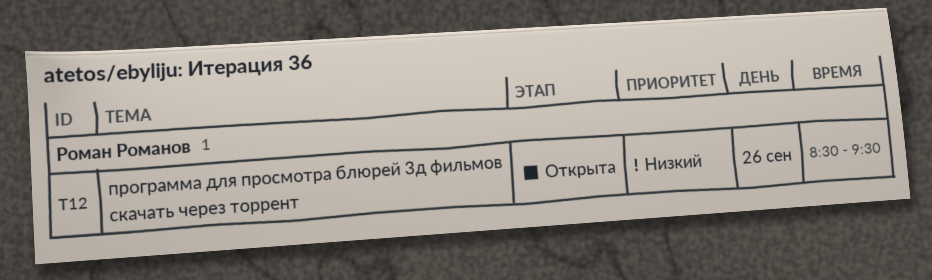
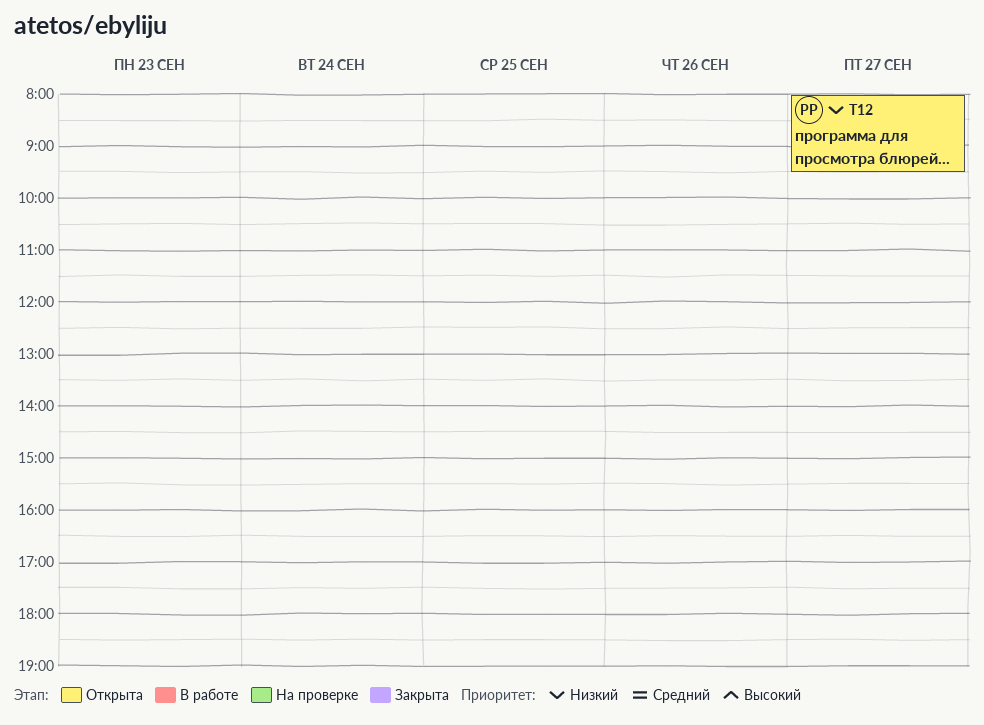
T12, day: Sep 26 -> Sep 27
T12, begins: 08:30 -> 08:00

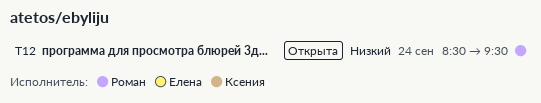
T12, day: Sep 27 -> Sep 24
T12, begins: 08:00 -> 08:30

